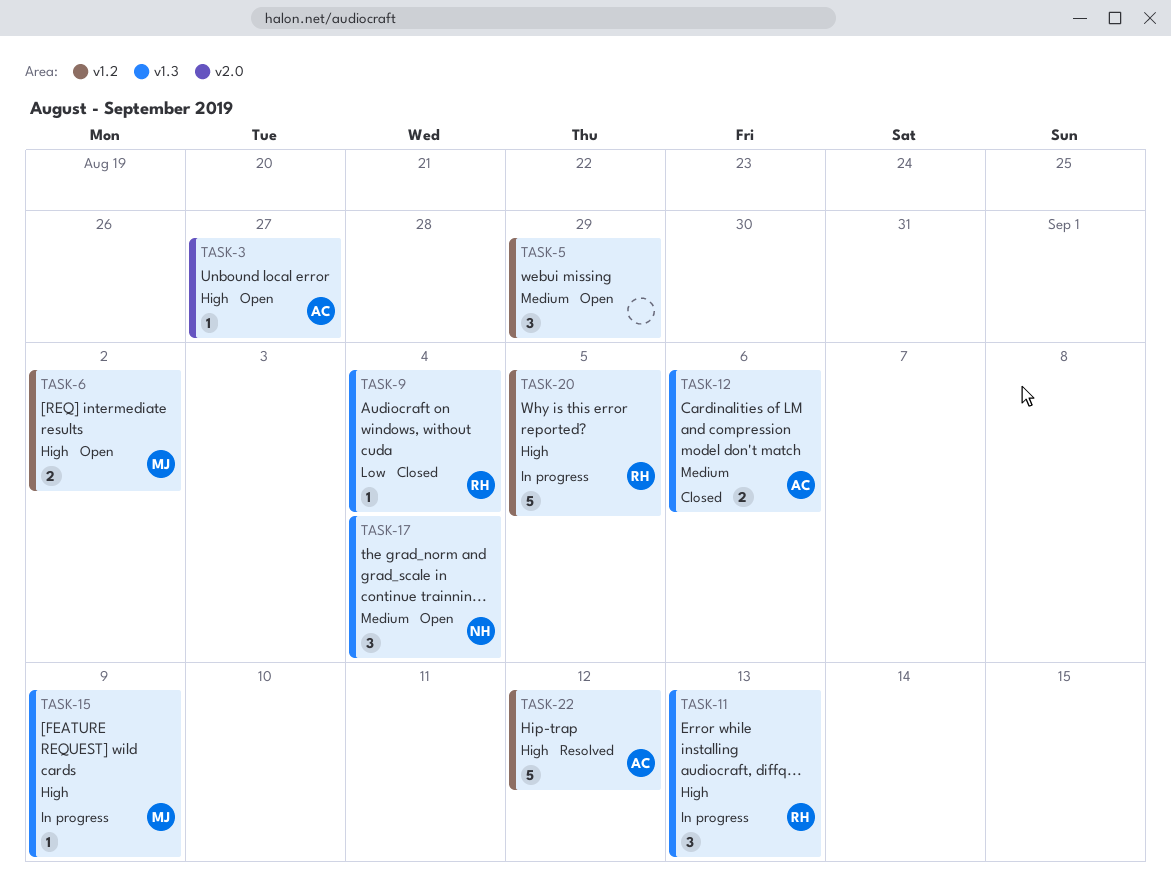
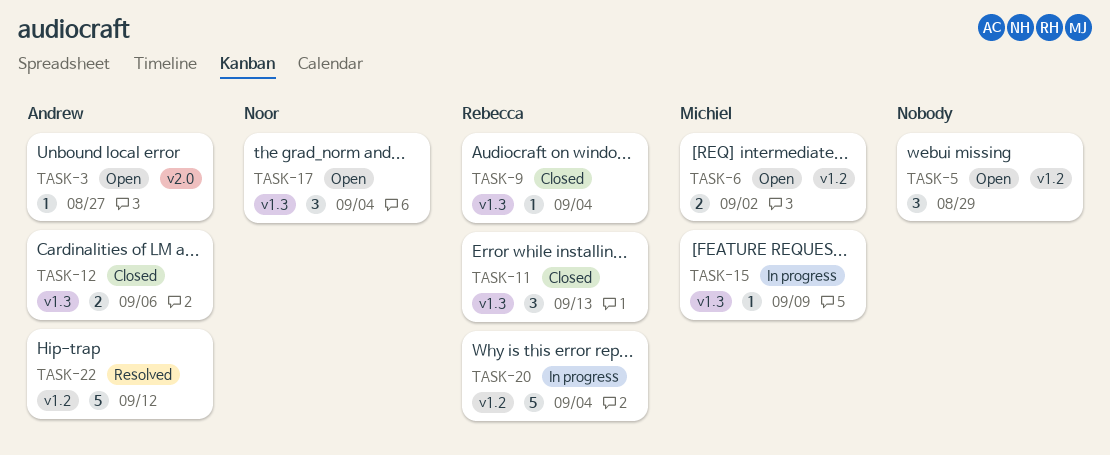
TASK-11, status: In progress -> Closed
TASK-20, due: Sep 5 -> Sep 4

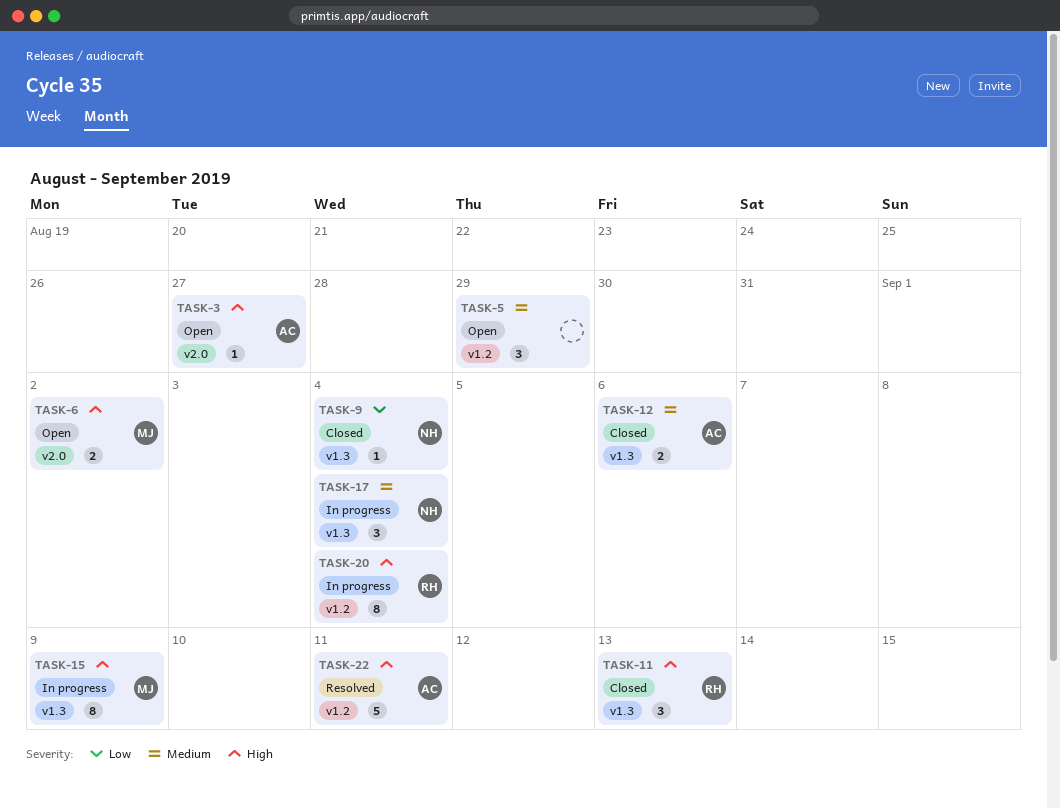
TASK-6, label: v1.2 -> v2.0
TASK-9, owner: Rebecca -> Noor
TASK-15, estimate: 1 -> 8
TASK-17, status: Open -> In progress
TASK-20, estimate: 5 -> 8
TASK-22, due: Sep 12 -> Sep 11

